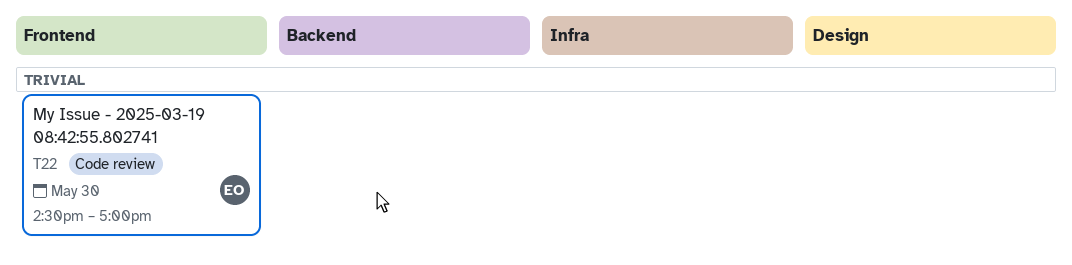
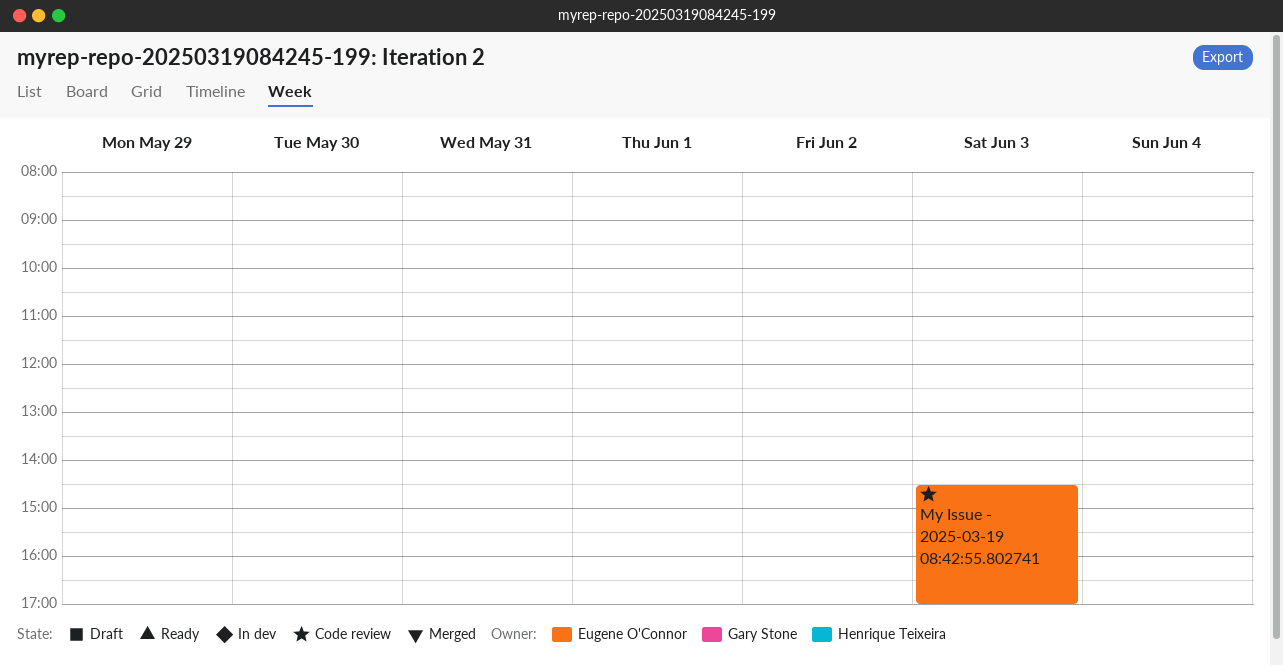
My Issue - 2025-03-19 08:42:55.802741, day: May 30 -> Jun 3

